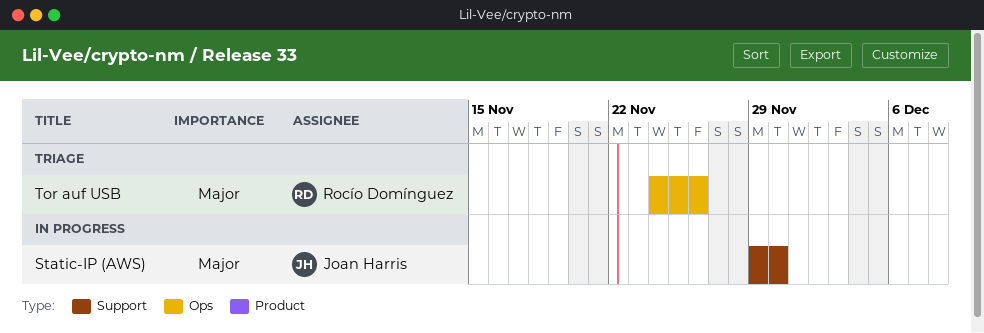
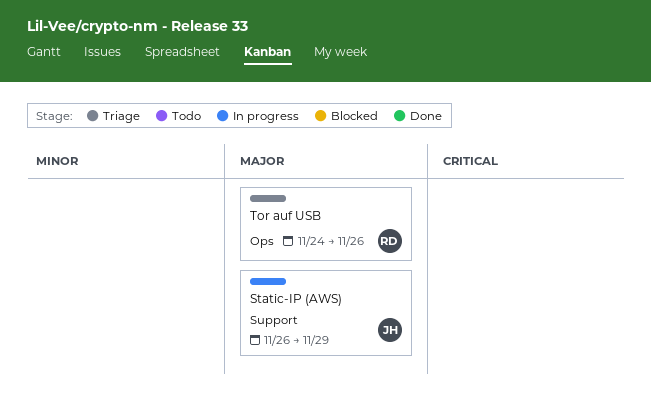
Static-IP (AWS), start: Nov 29 -> Nov 26
Static-IP (AWS), due: Nov 30 -> Nov 29

